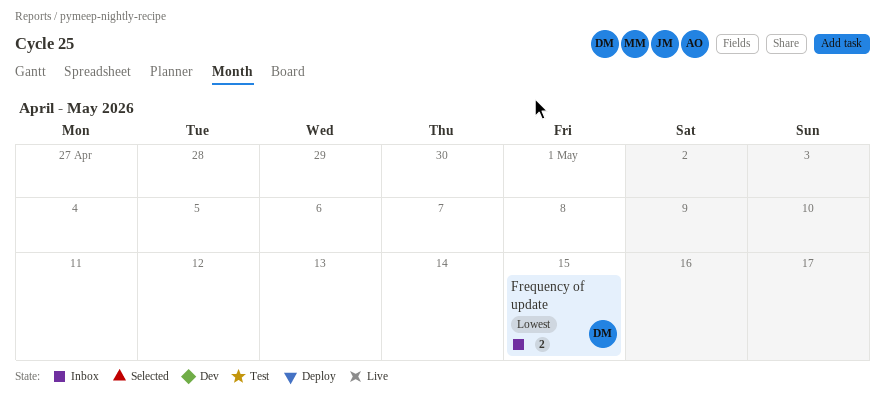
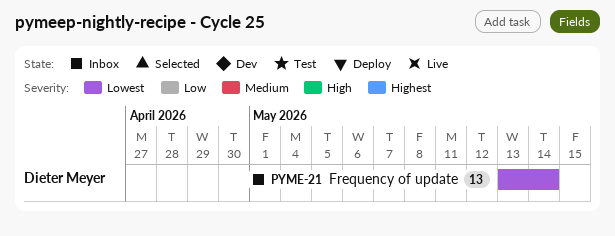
Frequency of update, estimate: 2 -> 13
Frequency of update, due: May 15 -> May 14

